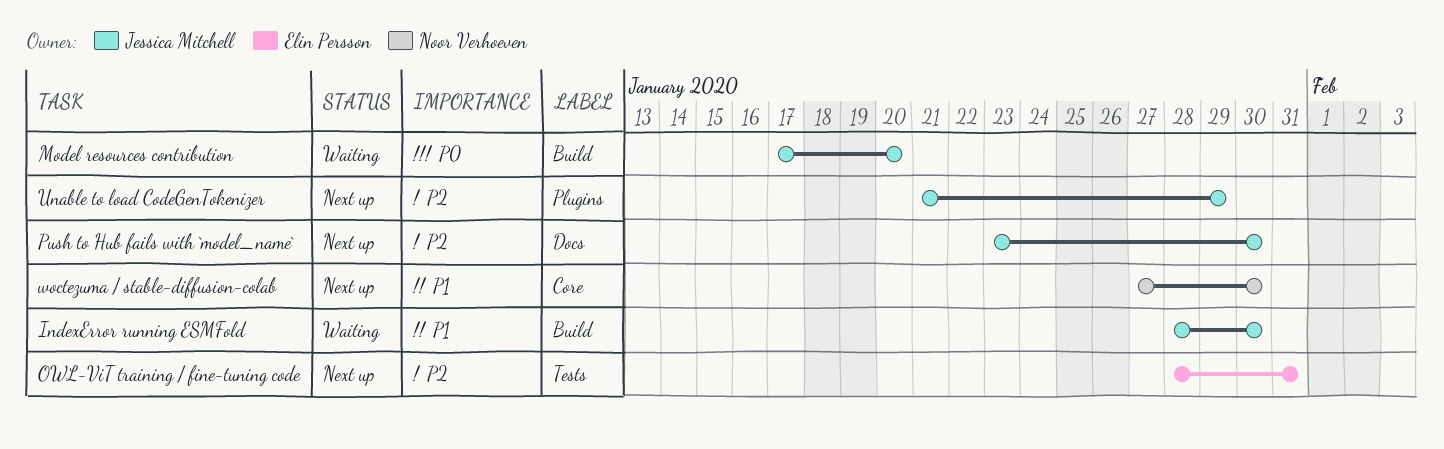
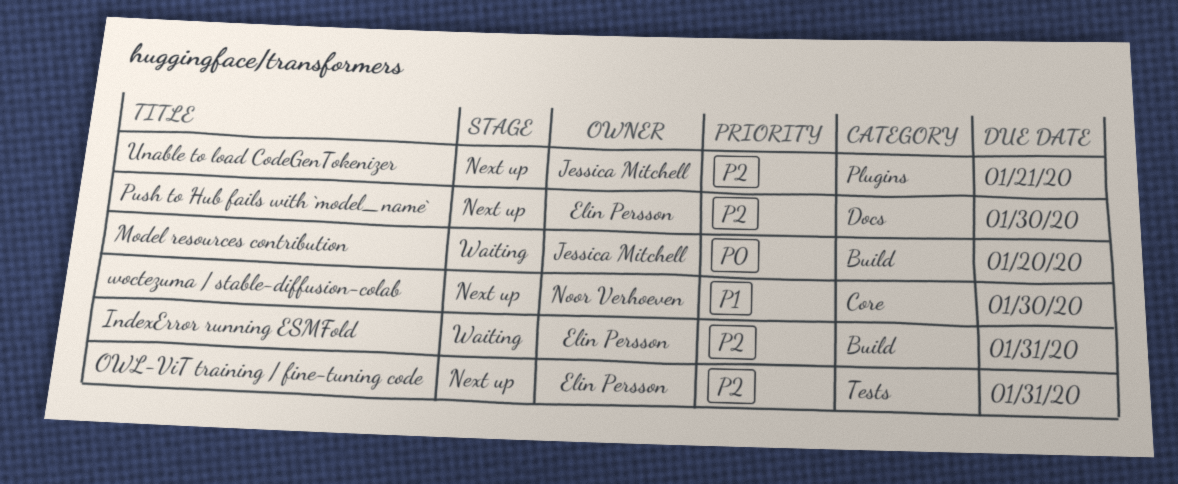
IndexError running ESMFold, owner: Jessica Mitchell -> Elin Persson
IndexError running ESMFold, priority: P1 -> P2
IndexError running ESMFold, due: Jan 30 -> Jan 31
Push to Hub fails with `model_name`, owner: Jessica Mitchell -> Elin Persson
Unable to load CodeGenTokenizer, due: Jan 29 -> Jan 21

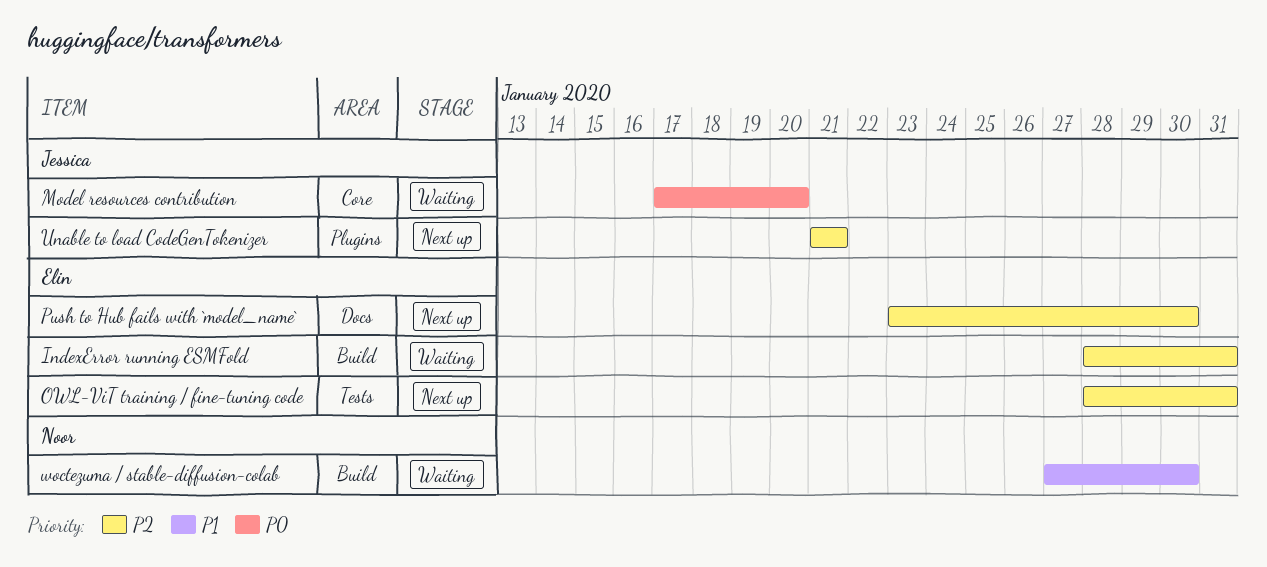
Model resources contribution, label: Build -> Core
woctezuma / stable-diffusion-colab, status: Next up -> Waiting
woctezuma / stable-diffusion-colab, label: Core -> Build

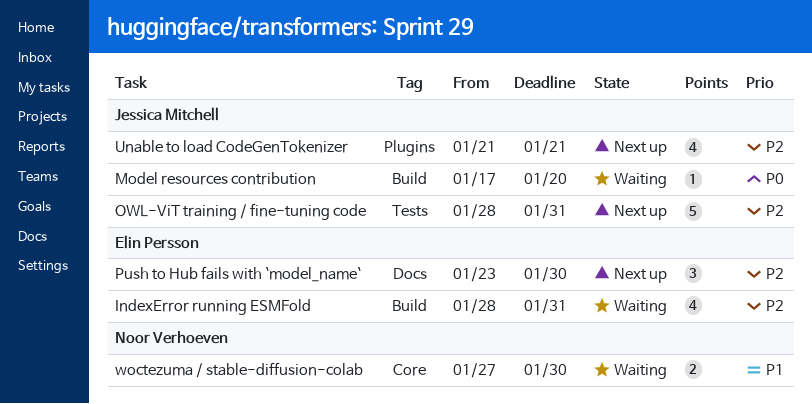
Model resources contribution, label: Core -> Build
OWL-ViT training / fine-tuning code, owner: Elin Persson -> Jessica Mitchell
woctezuma / stable-diffusion-colab, label: Build -> Core

